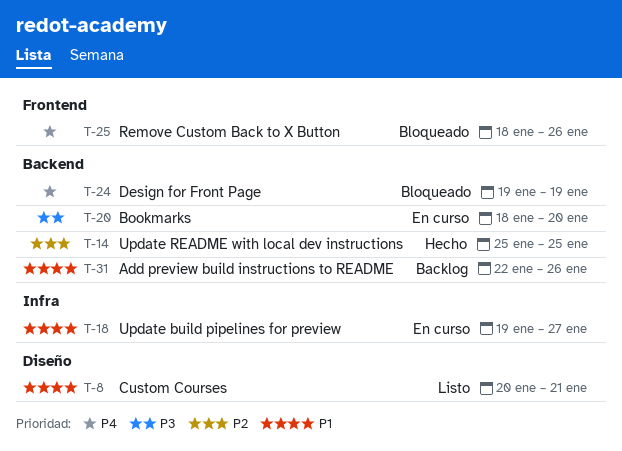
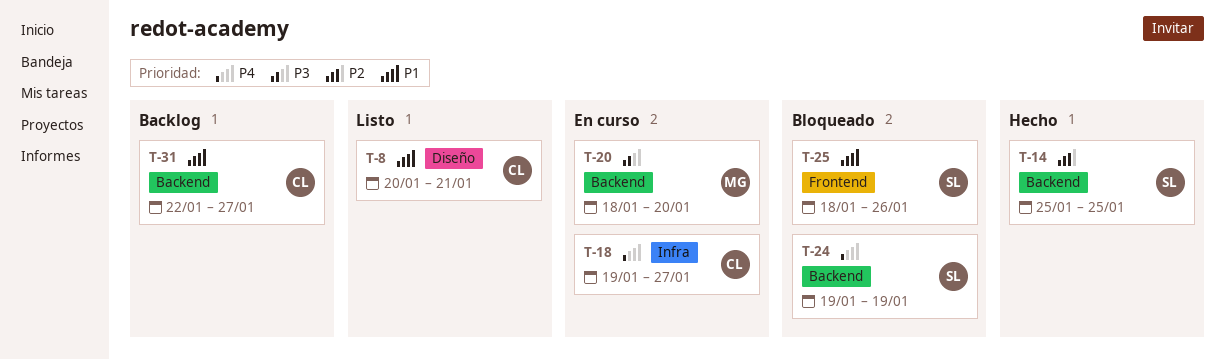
T-18, priority: P1 -> P4
T-25, priority: P4 -> P1
T-31, due: Jan 26 -> Jan 27

